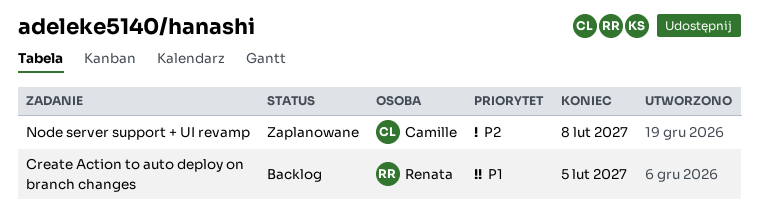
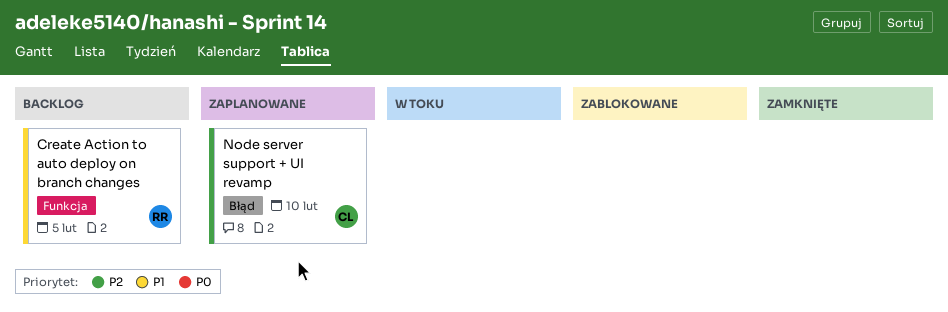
Node server support + UI revamp, due: Feb 8 -> Feb 10

